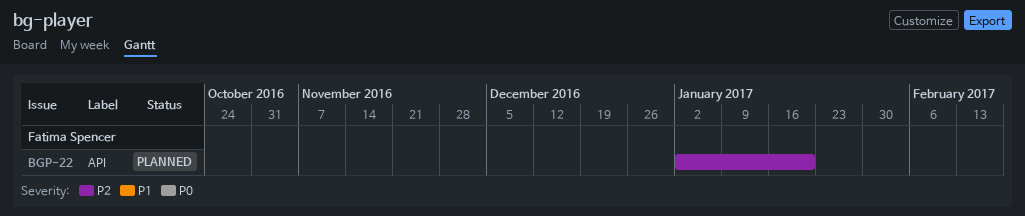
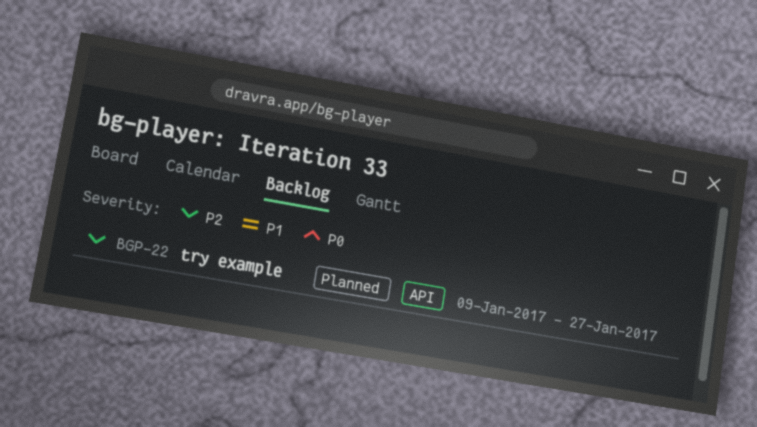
BGP-22, start: Jan 2 -> Jan 9
BGP-22, due: Jan 20 -> Jan 27

